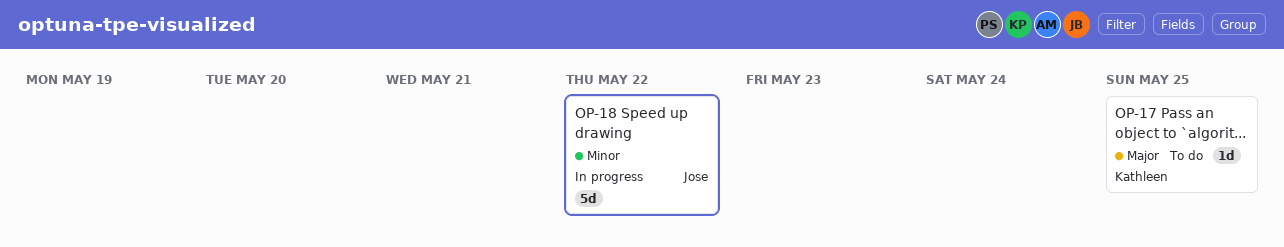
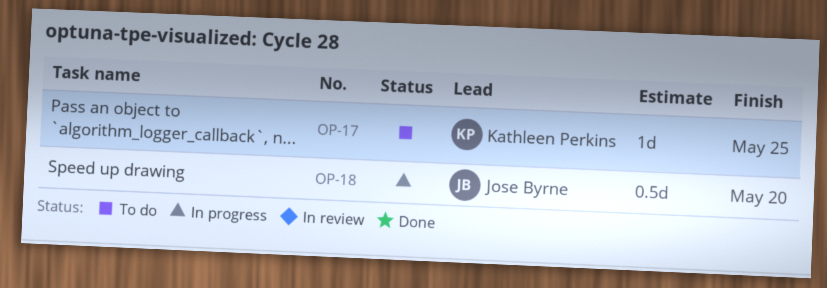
OP-18, estimate: 5d -> 0.5d
OP-18, due: May 22 -> May 20

